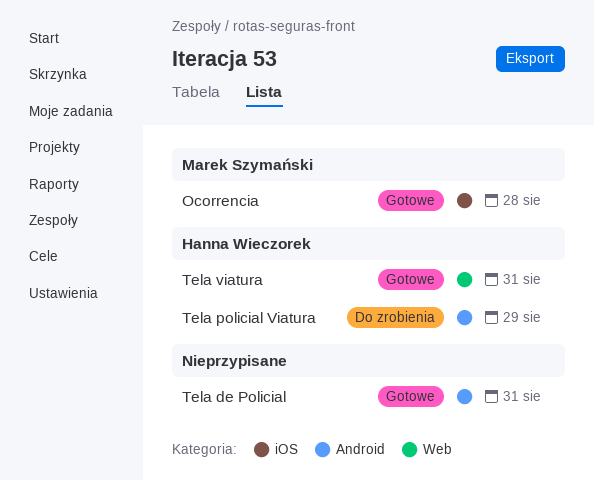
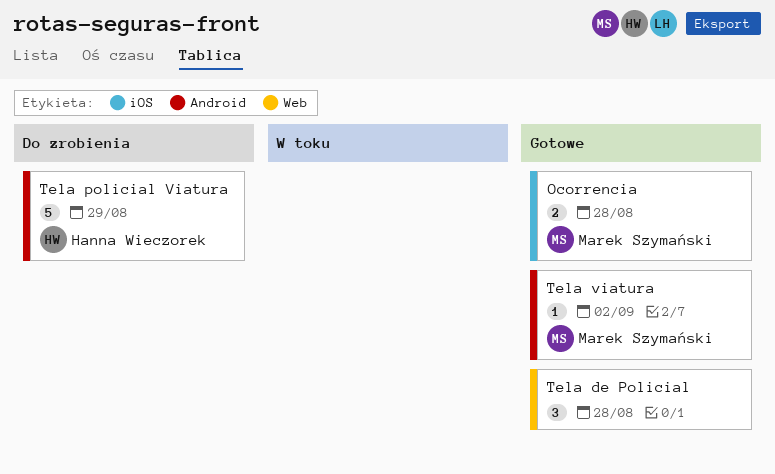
Tela de Policial, label: Android -> Web
Tela de Policial, due: Aug 31 -> Aug 28
Tela viatura, owner: Hanna Wieczorek -> Marek Szymański
Tela viatura, label: Web -> Android
Tela viatura, due: Aug 31 -> Sep 2

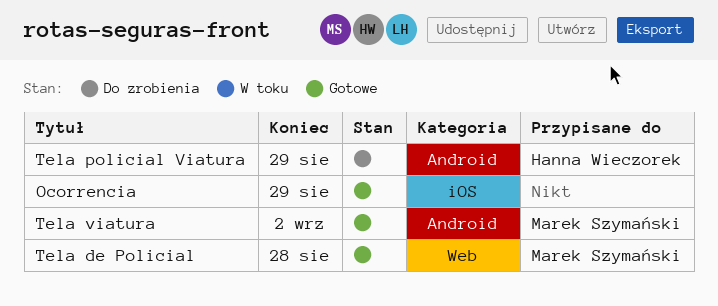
Ocorrencia, owner: Marek Szymański -> none
Ocorrencia, due: Aug 28 -> Aug 29
Tela de Policial, owner: none -> Marek Szymański

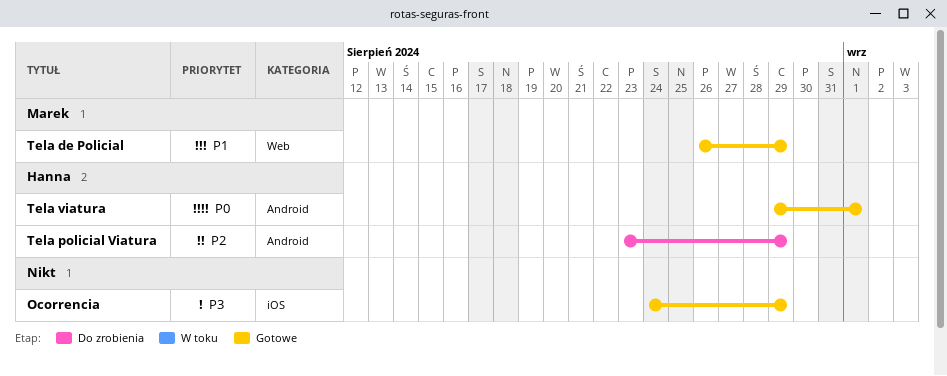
Tela de Policial, due: Aug 28 -> Aug 29
Tela viatura, owner: Marek Szymański -> Hanna Wieczorek
Tela viatura, due: Sep 2 -> Sep 1

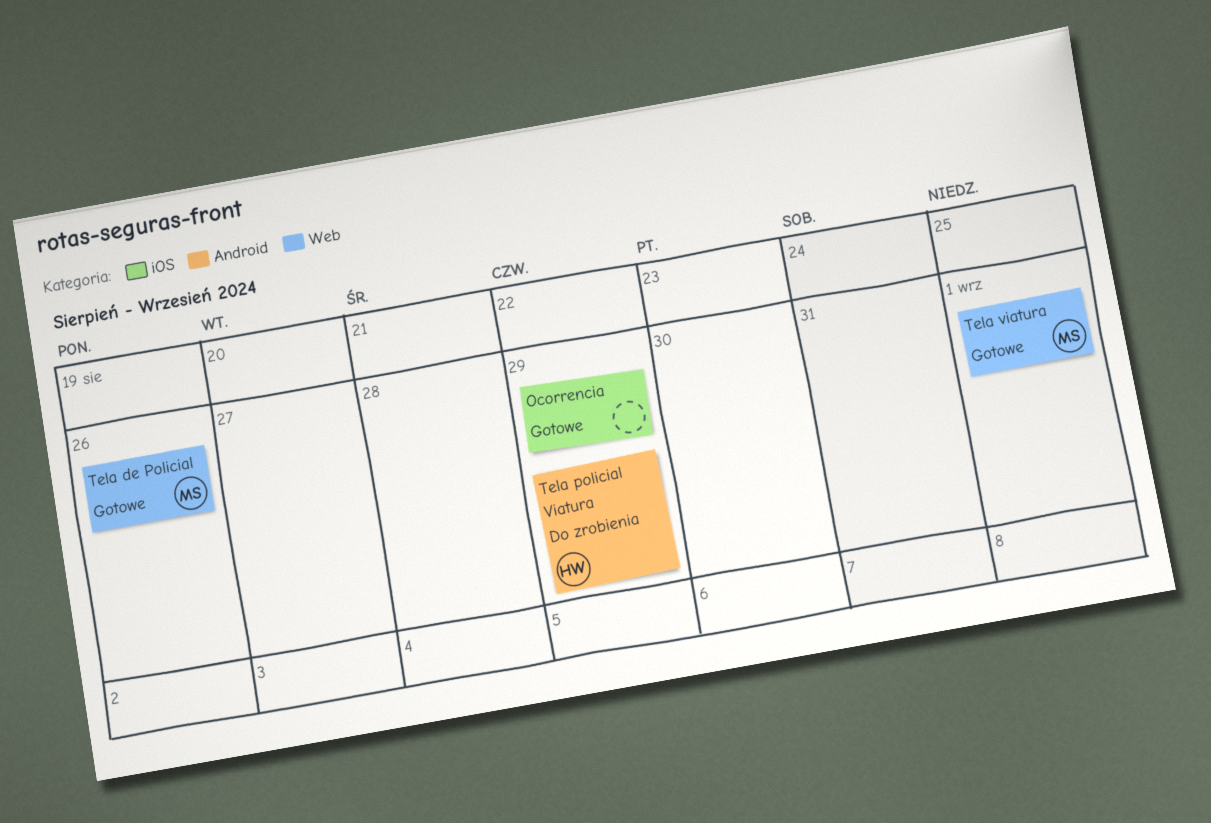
Tela de Policial, due: Aug 29 -> Aug 26
Tela viatura, owner: Hanna -> Marek
Tela viatura, label: Android -> Web

